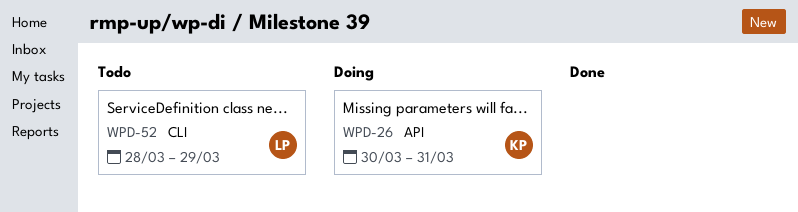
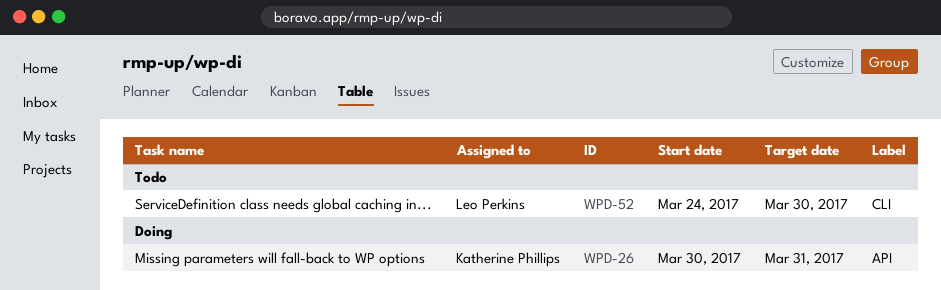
WPD-52, start: Mar 28 -> Mar 24
WPD-52, due: Mar 29 -> Mar 30

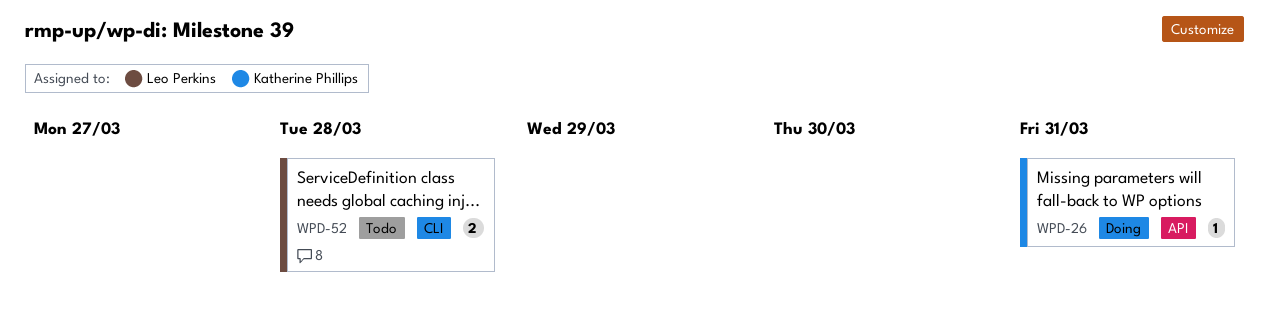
WPD-52, due: Mar 30 -> Mar 28

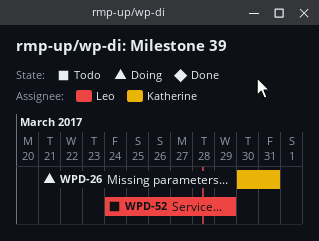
WPD-52, due: Mar 28 -> Mar 29

